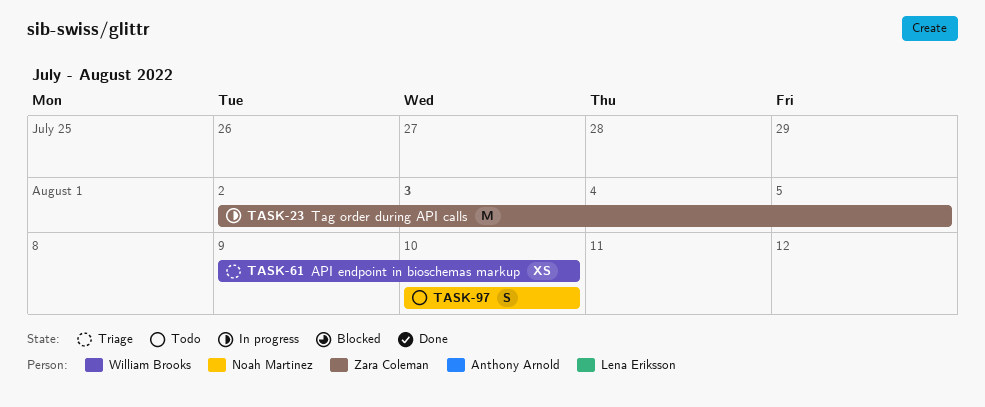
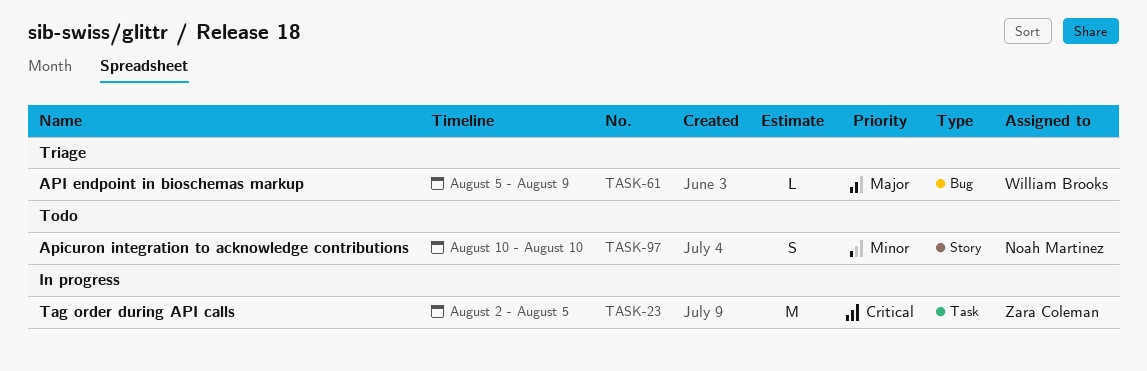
TASK-61, estimate: XS -> L
TASK-61, start: Aug 9 -> Aug 5
TASK-61, due: Aug 10 -> Aug 9

